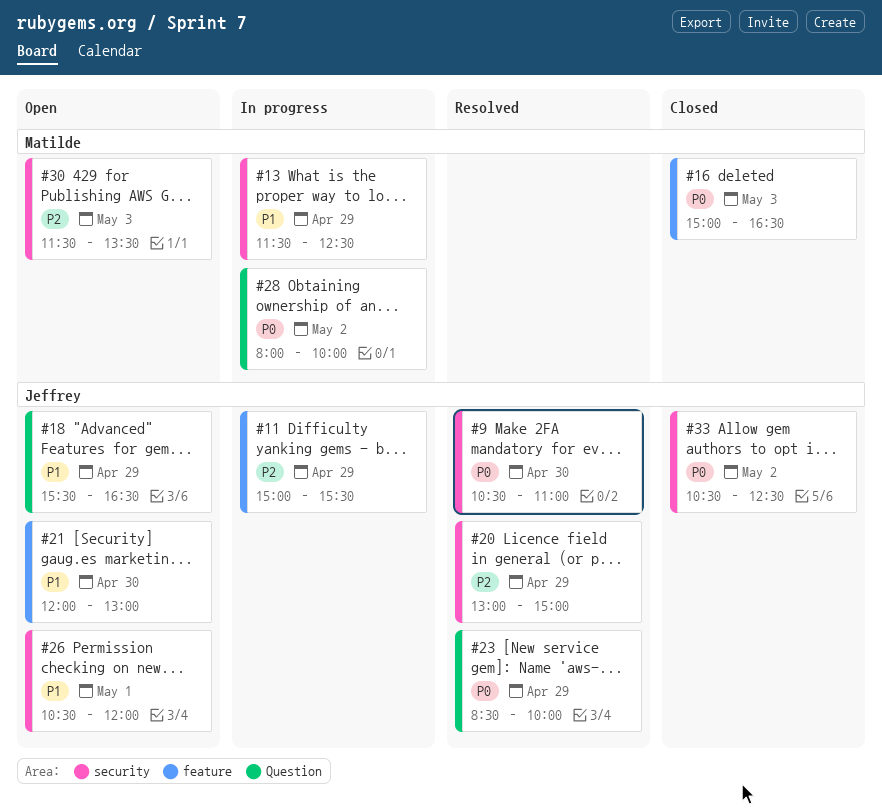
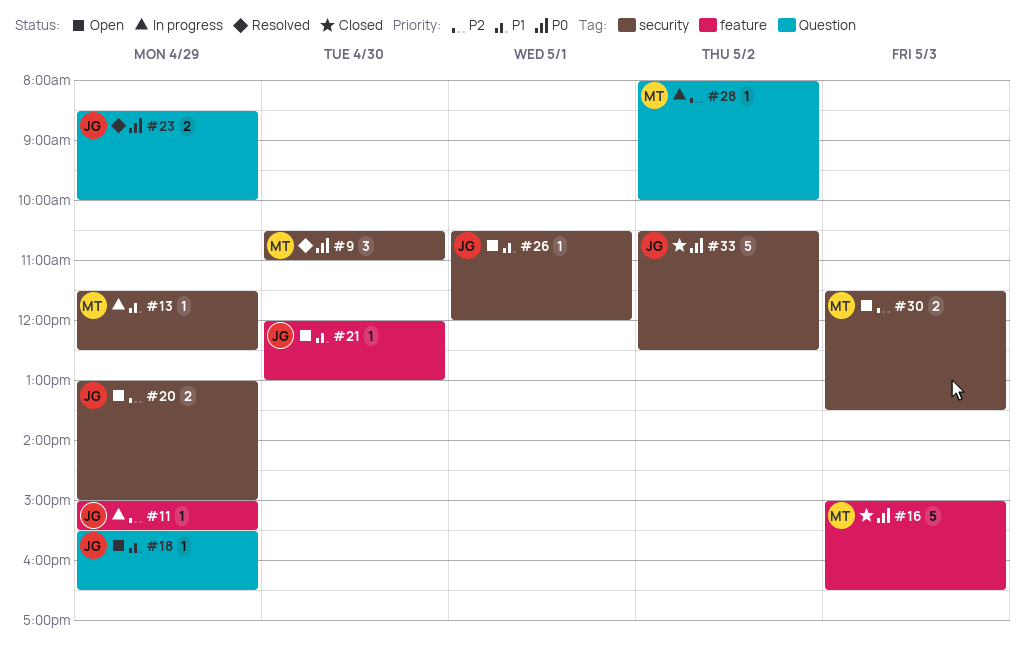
#9, owner: Jeffrey -> Matilde
#20, status: Resolved -> Open
#28, priority: P0 -> P2

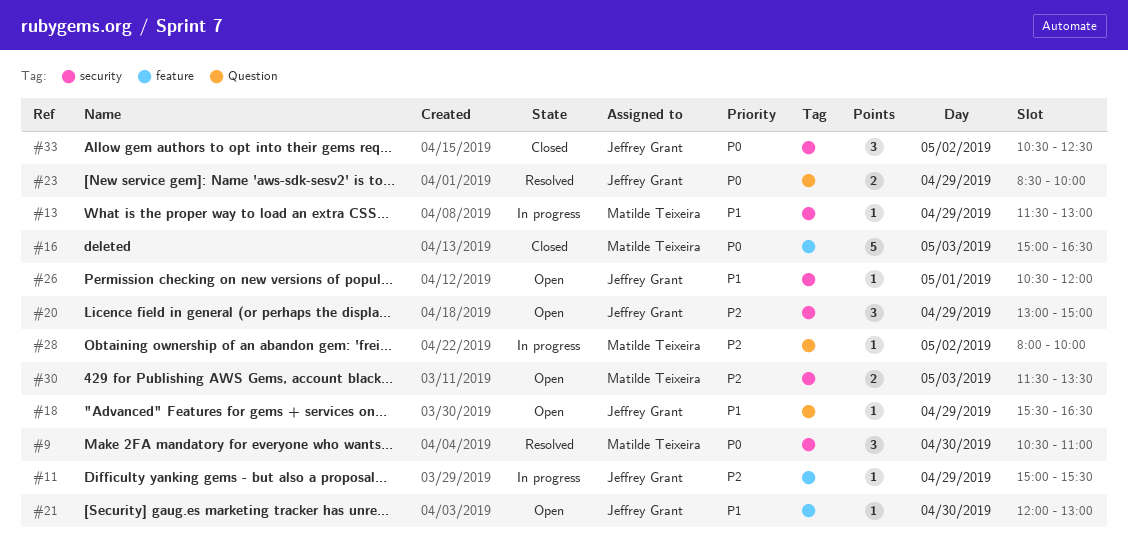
#13, ends: 12:30 -> 13:00
#20, estimate: 2 -> 3
#33, estimate: 5 -> 3

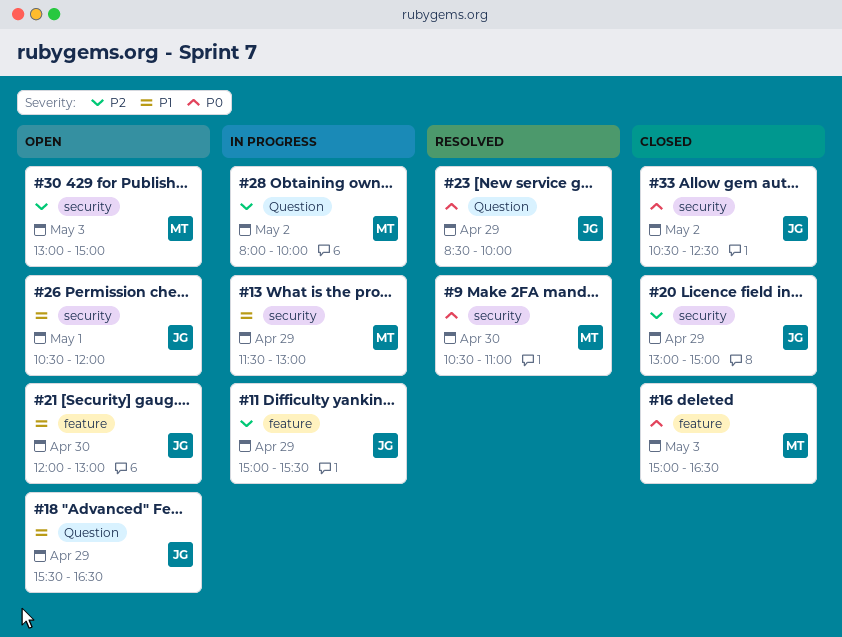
#20, status: Open -> Closed
#30, begins: 11:30 -> 13:00
#30, ends: 13:30 -> 15:00

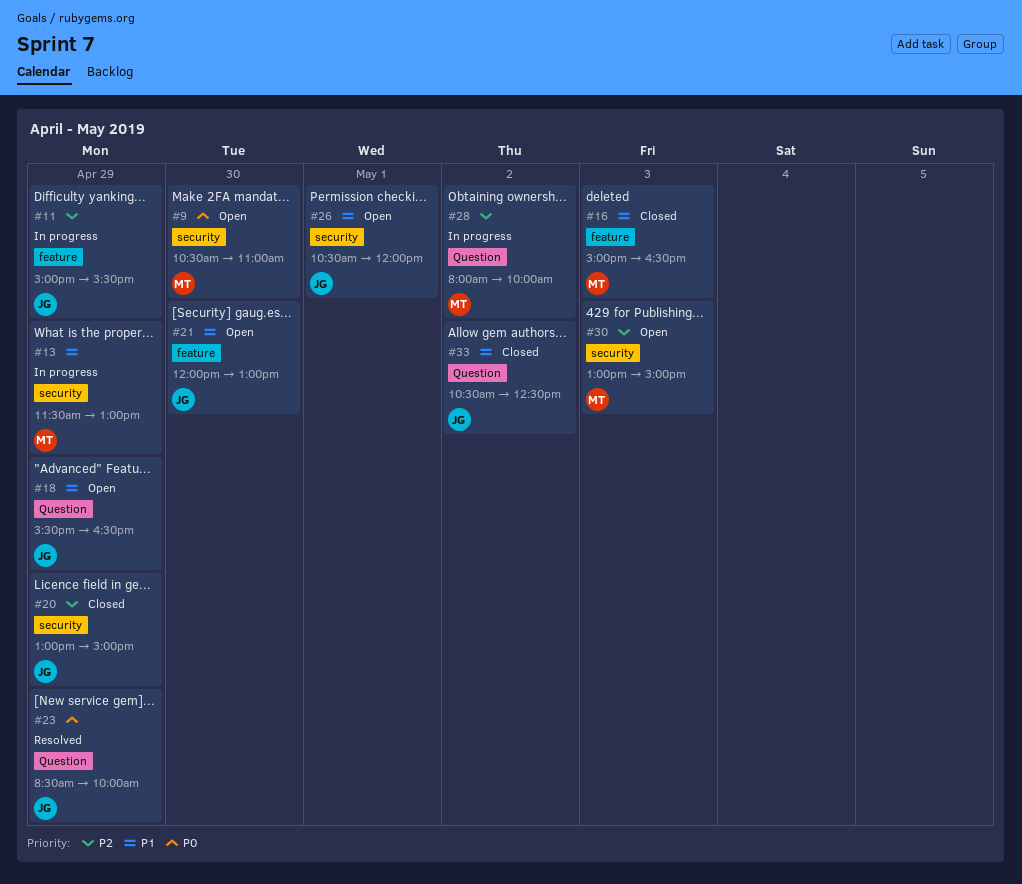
#9, status: Resolved -> Open
#16, priority: P0 -> P1
#33, priority: P0 -> P1
#33, label: security -> Question

